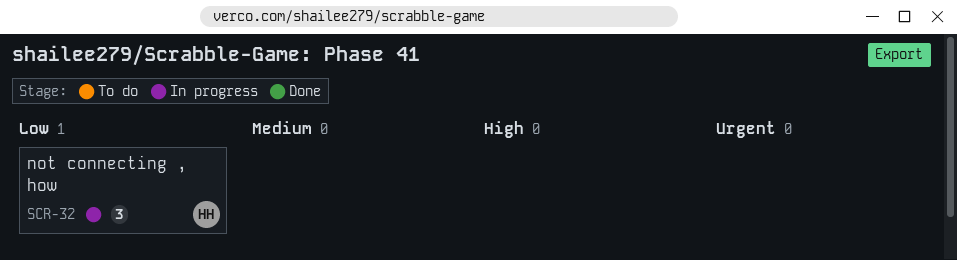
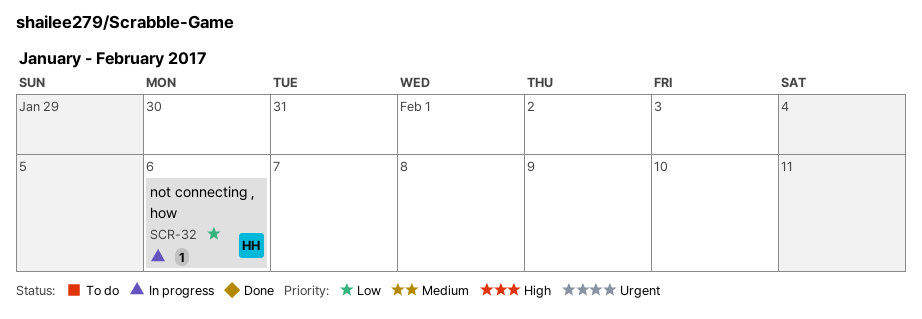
SCR-32, estimate: 3 -> 1

